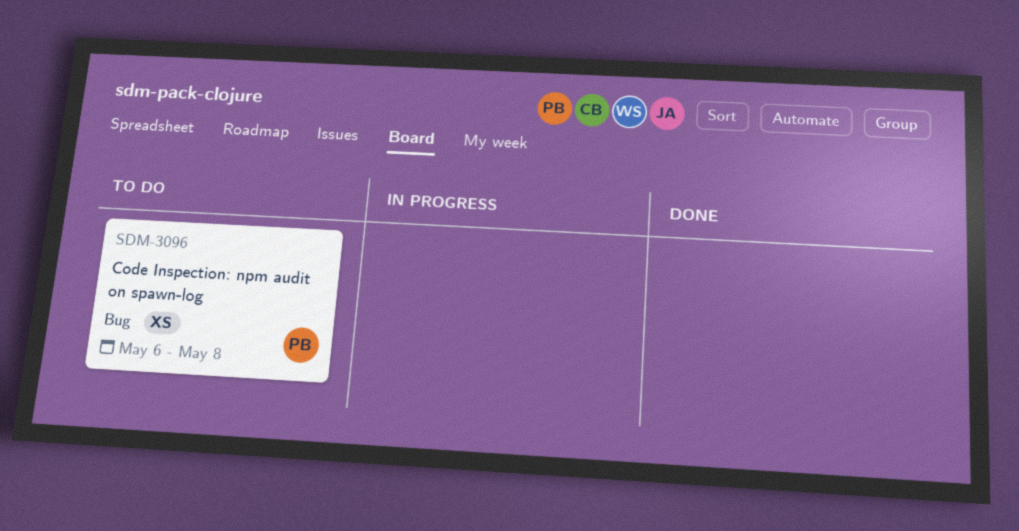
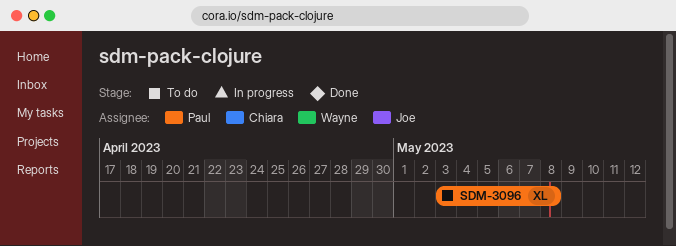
SDM-3096, estimate: XS -> XL
SDM-3096, start: May 6 -> May 3

